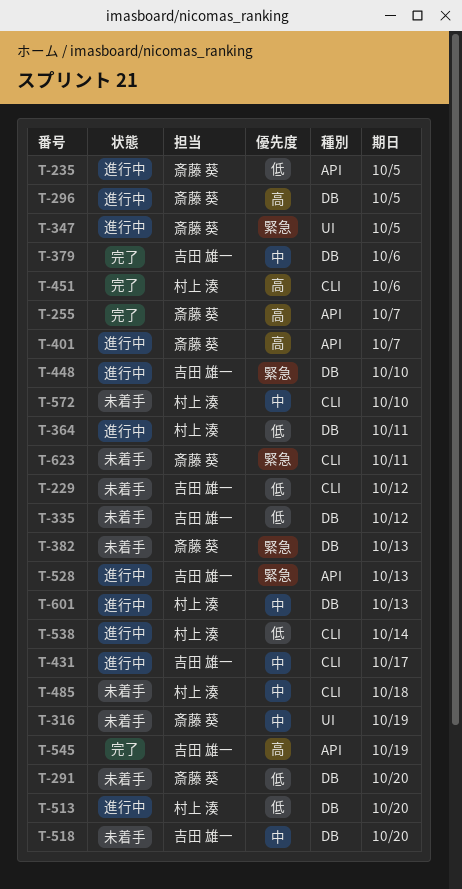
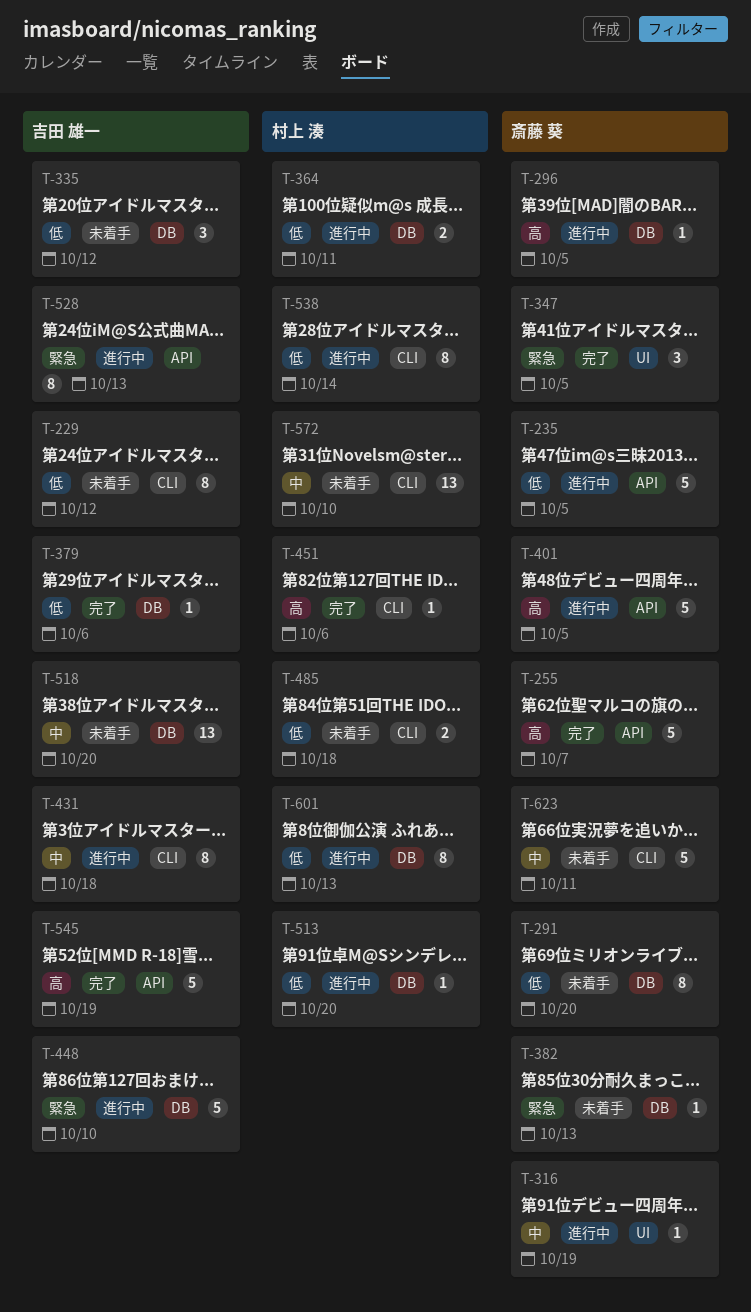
T-316, status: 未着手 -> 進行中
T-347, status: 進行中 -> 完了
T-379, priority: 中 -> 低
T-401, due: Oct 7 -> Oct 5
T-431, due: Oct 17 -> Oct 18
T-485, priority: 中 -> 低
T-601, priority: 中 -> 低
T-623, priority: 緊急 -> 中

